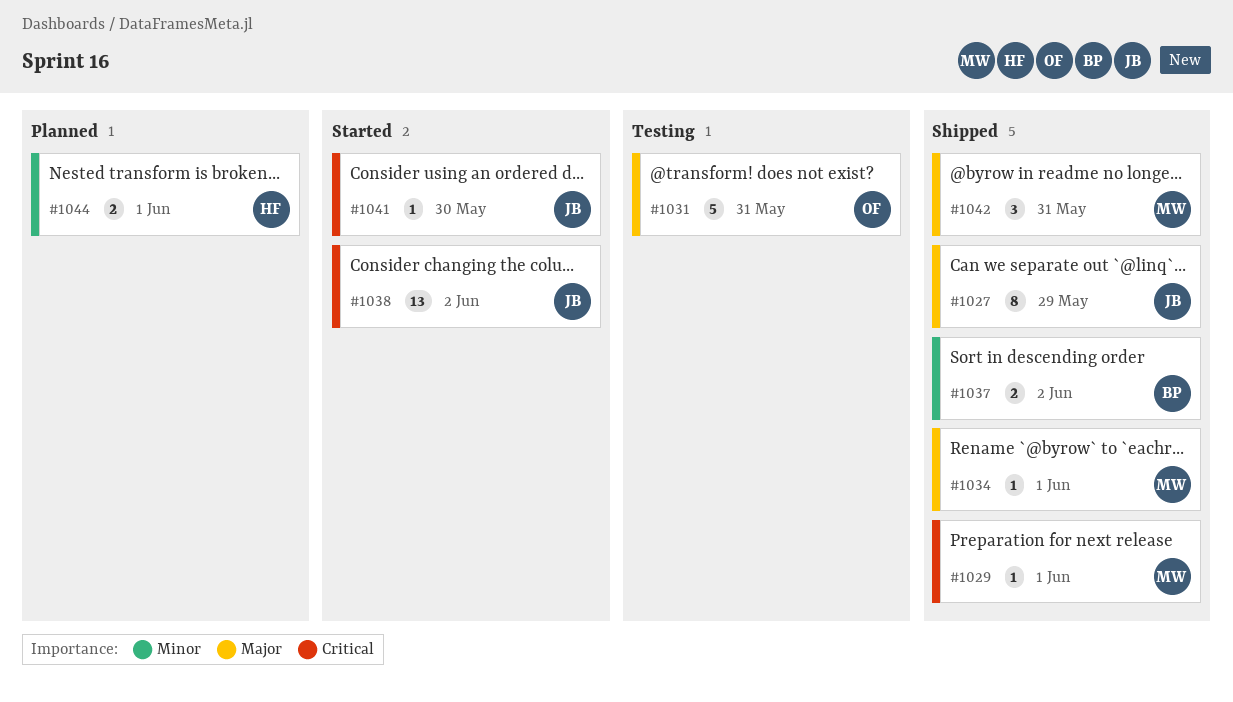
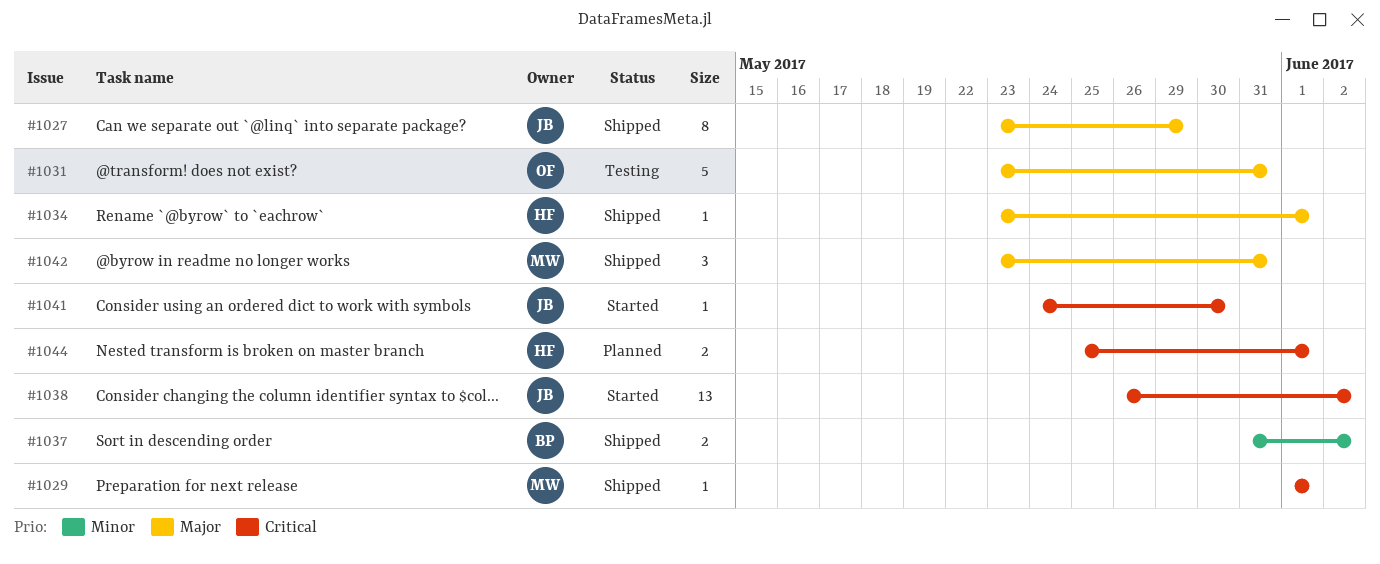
#1034, owner: MW -> HF
#1044, priority: Minor -> Critical

